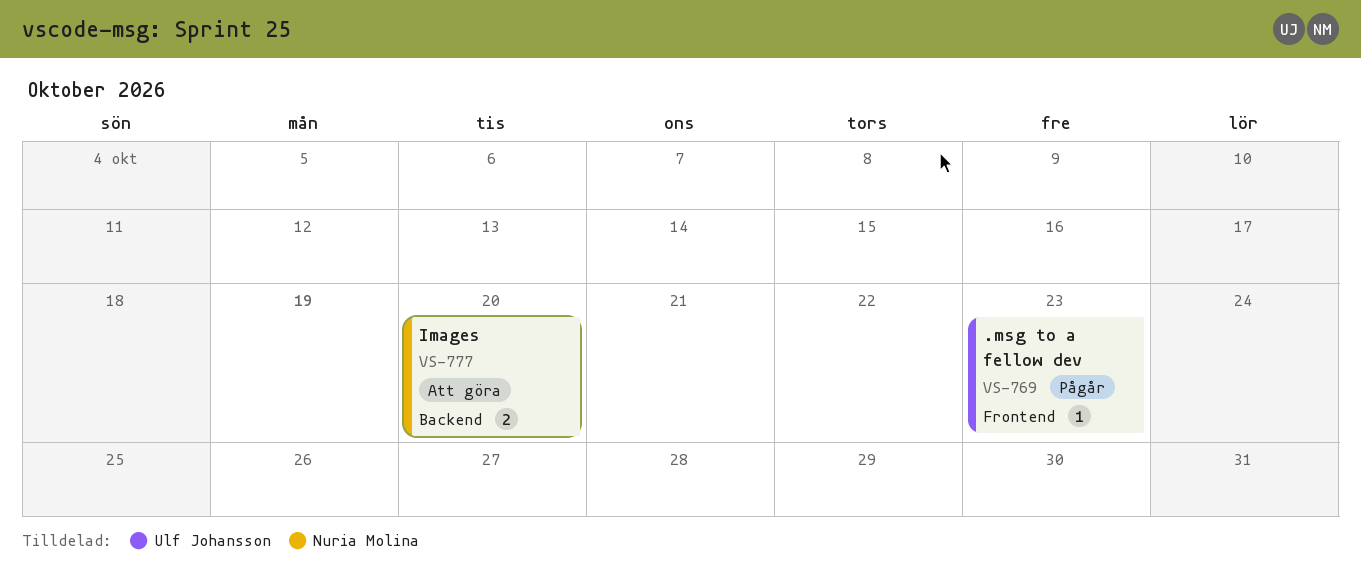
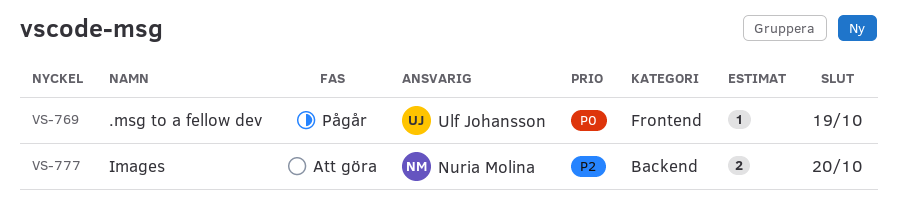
VS-769, due: Oct 23 -> Oct 19

